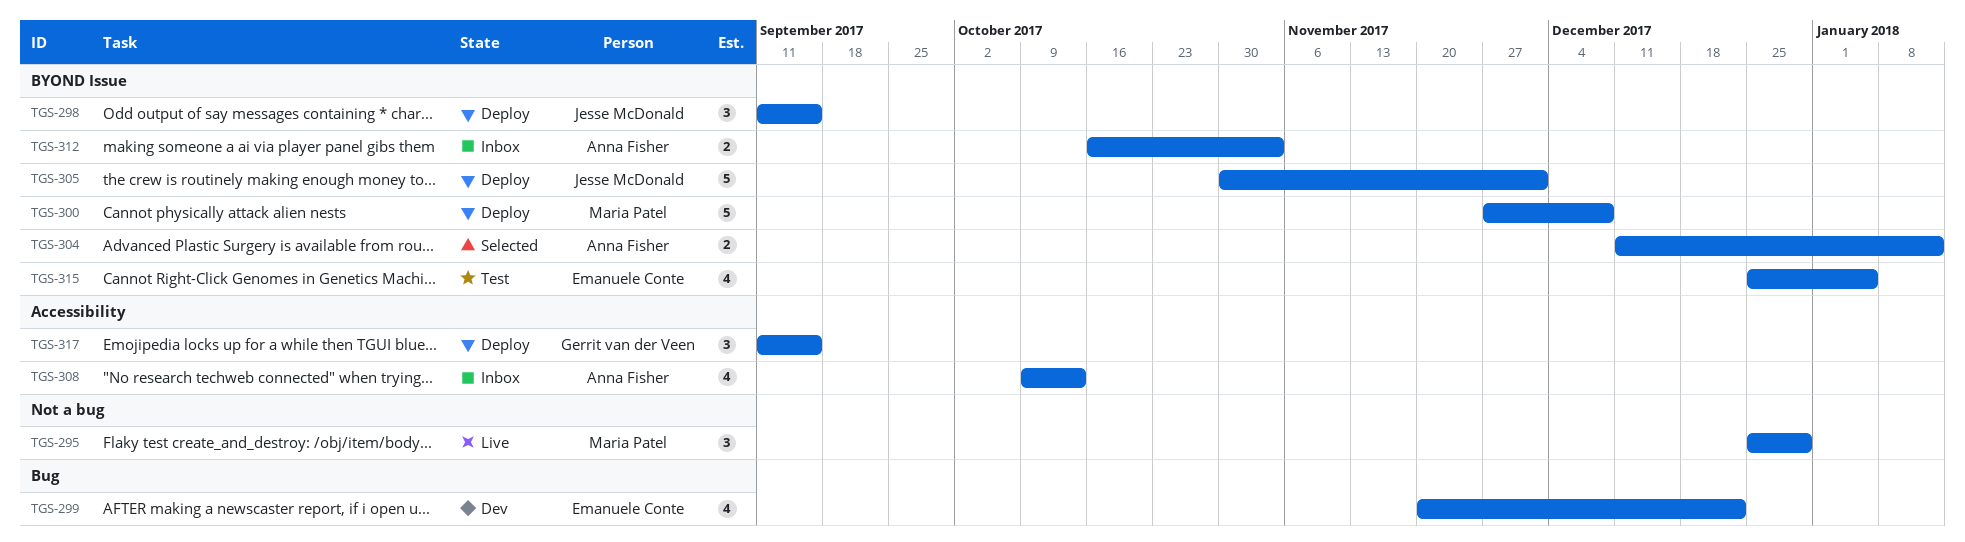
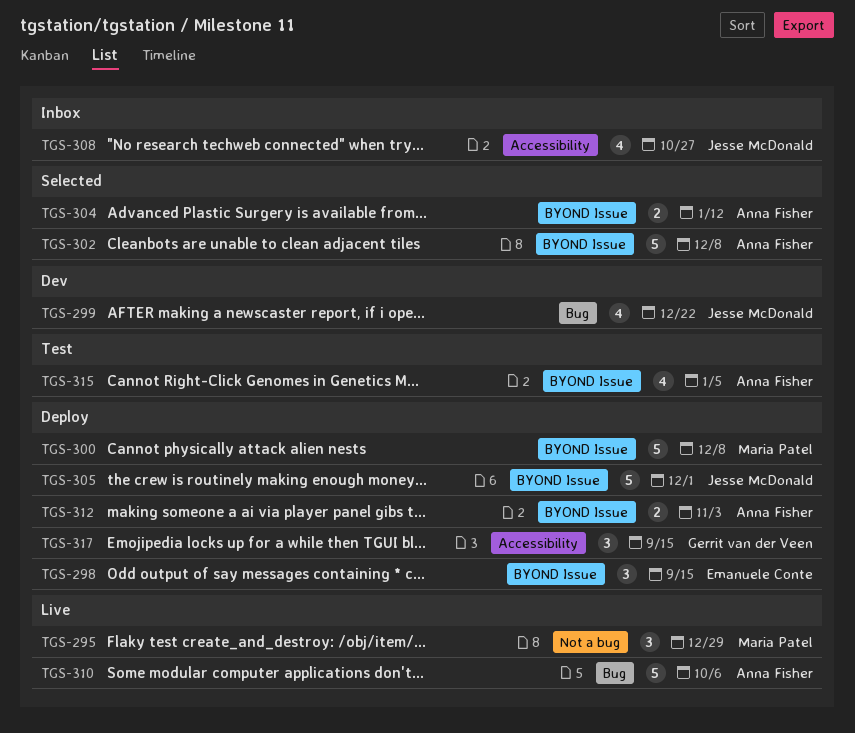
TGS-298, owner: Jesse McDonald -> Emanuele Conte
TGS-299, owner: Emanuele Conte -> Jesse McDonald
TGS-302: none -> present
TGS-308, owner: Anna Fisher -> Jesse McDonald
TGS-308, due: Oct 13 -> Oct 27
TGS-310: none -> present
TGS-312, status: Inbox -> Deploy
TGS-315, owner: Emanuele Conte -> Anna Fisher

